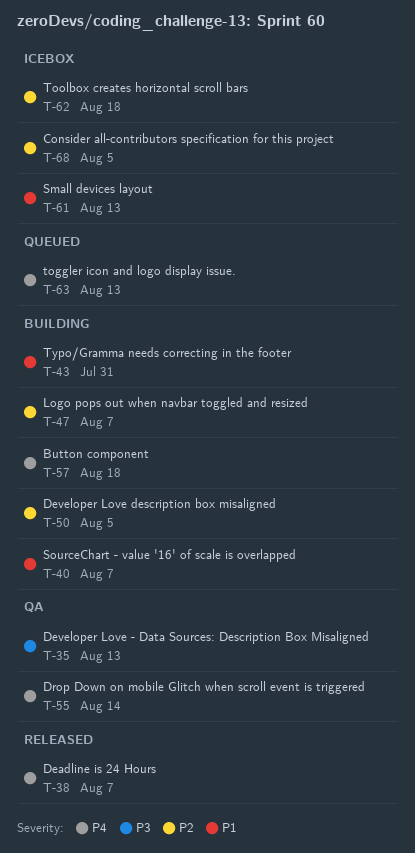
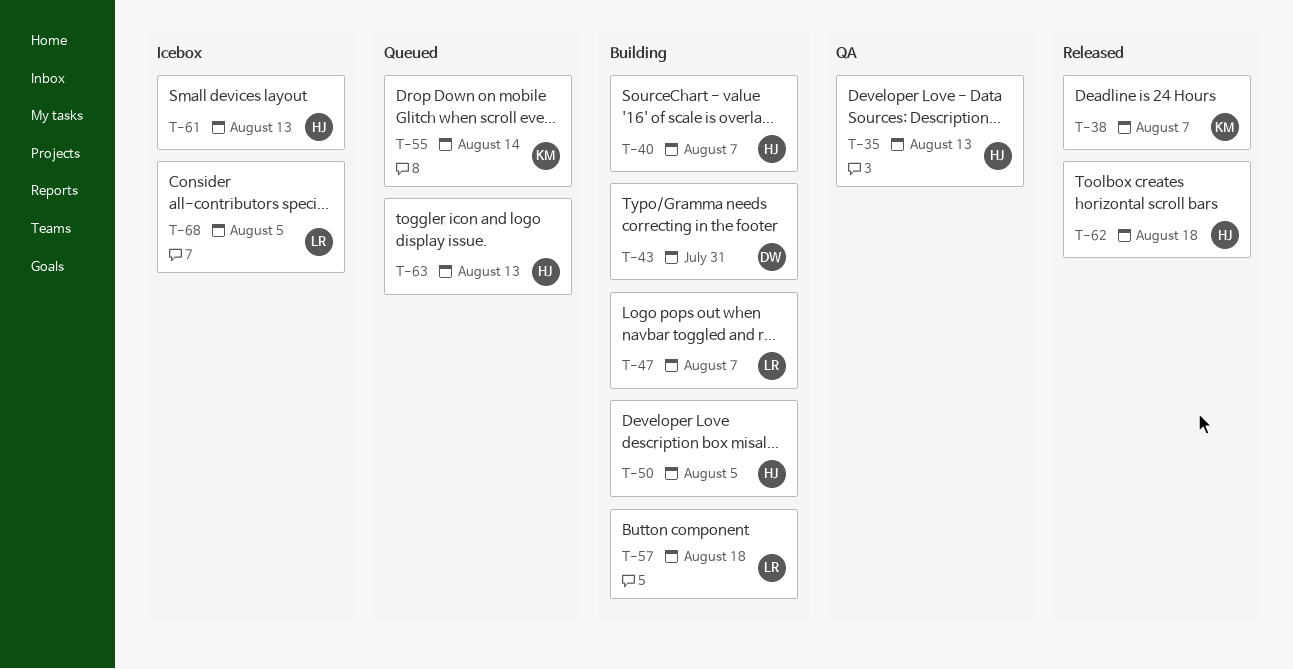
T-55, status: QA -> Queued
T-62, status: Icebox -> Released

